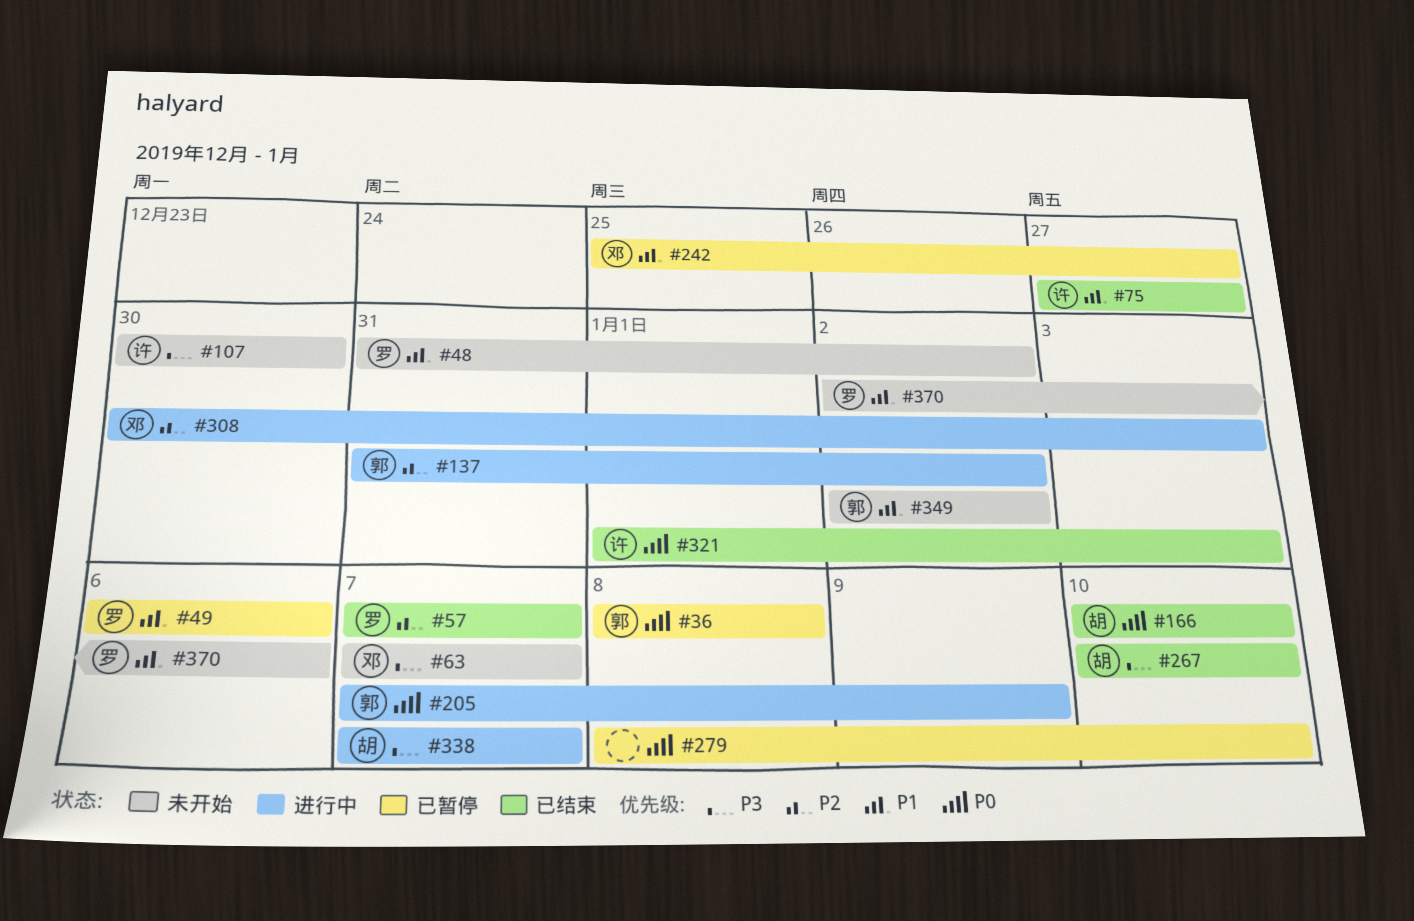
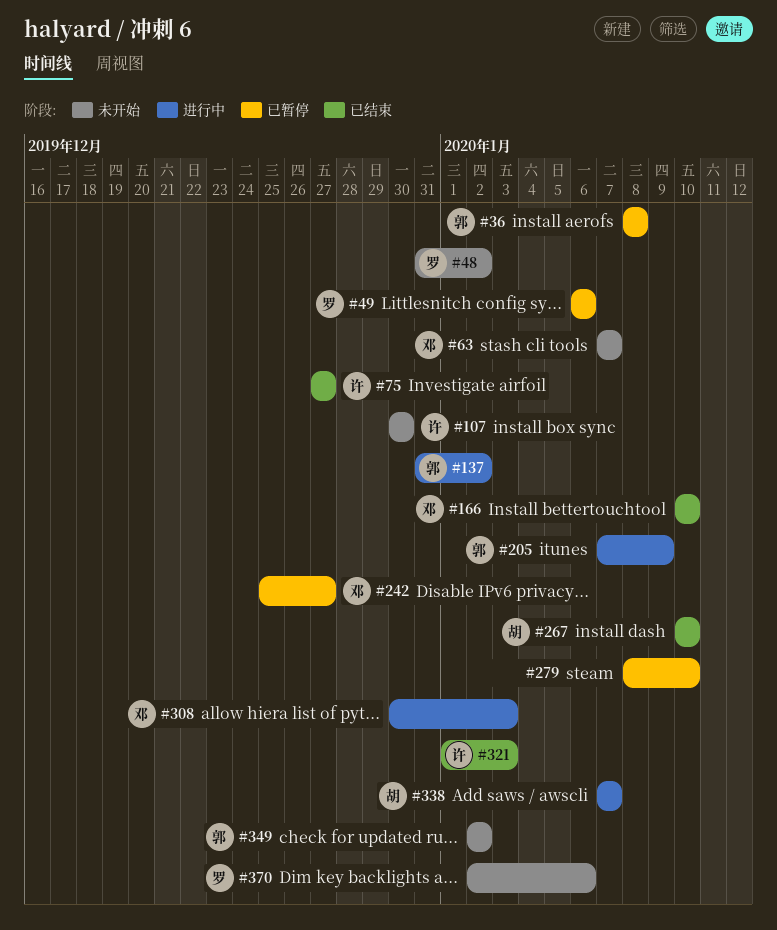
#57: present -> none
#166, owner: 胡 -> 邓

